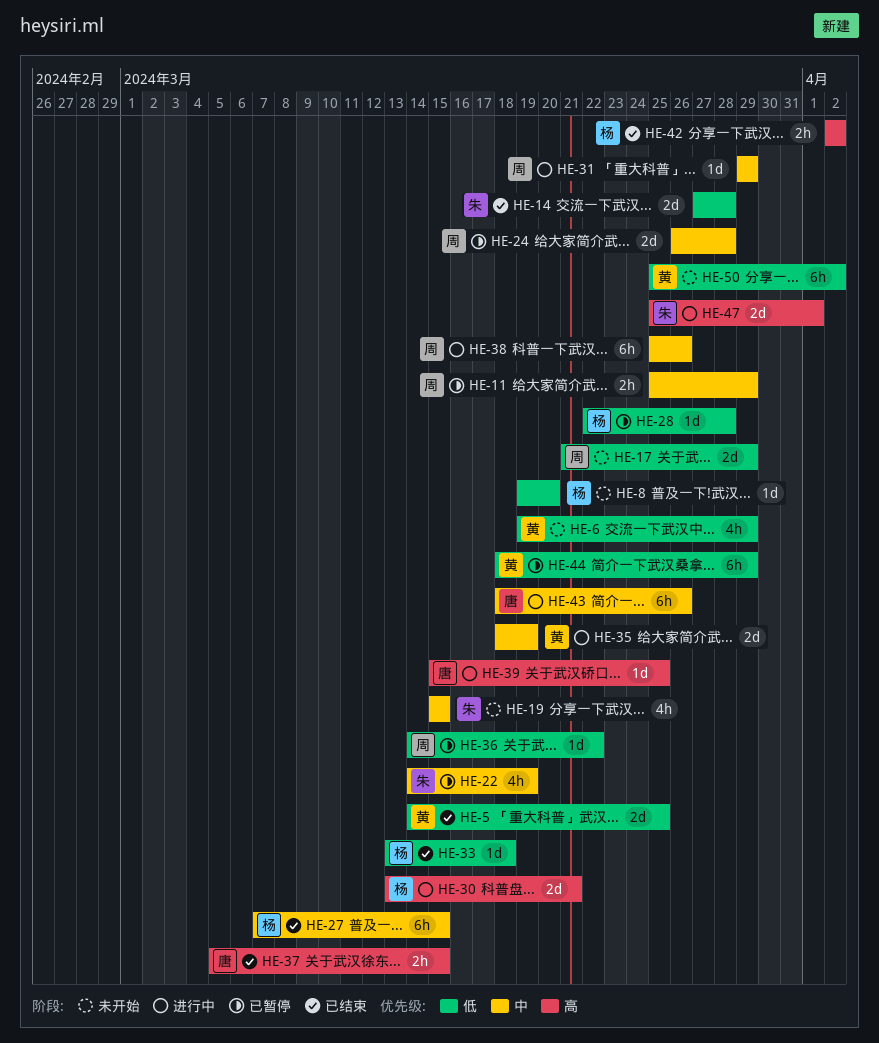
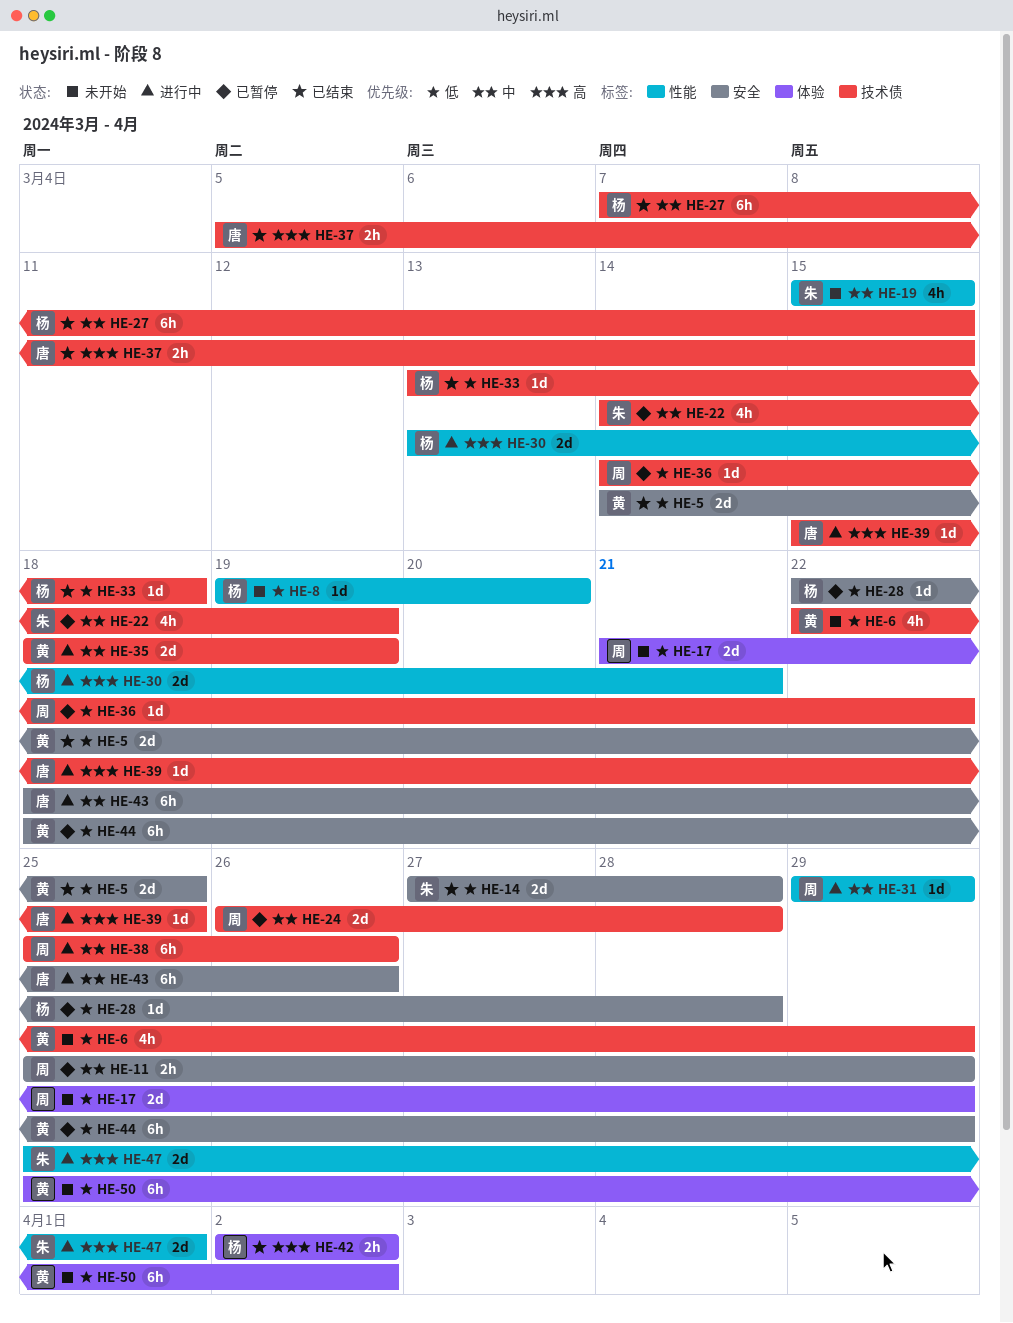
HE-6, start: Mar 19 -> Mar 22

